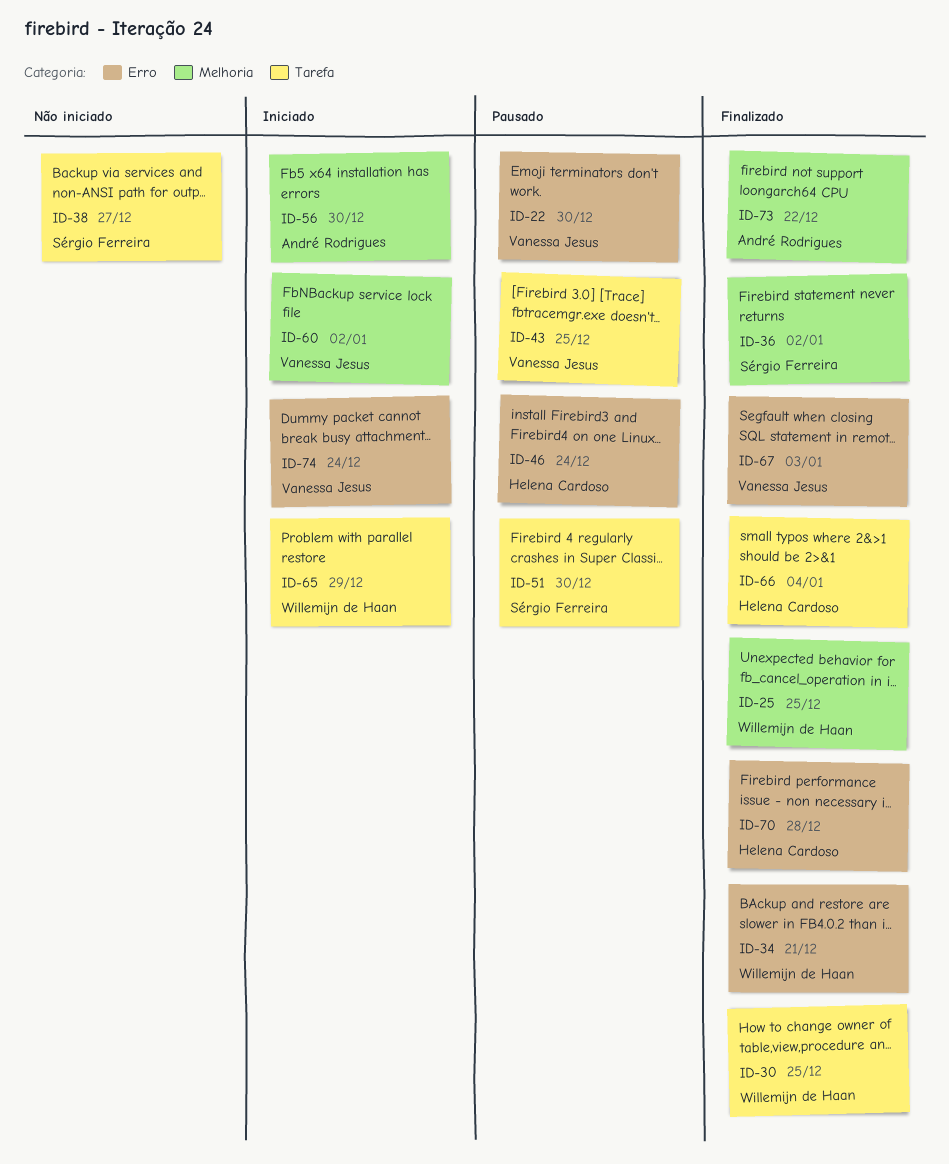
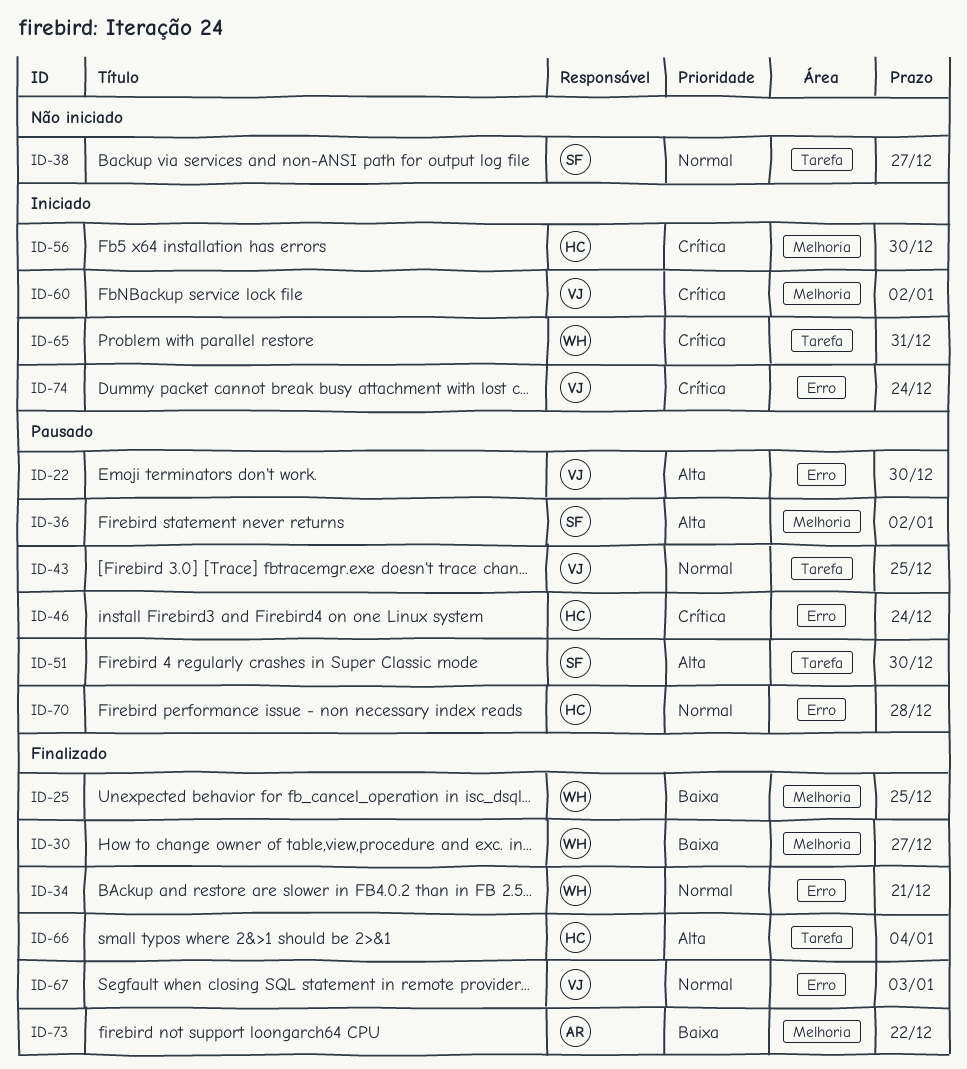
ID-30, label: Tarefa -> Melhoria
ID-30, due: Dec 25 -> Dec 27
ID-36, status: Finalizado -> Pausado
ID-56, owner: André Rodrigues -> Helena Cardoso
ID-65, due: Dec 29 -> Dec 31
ID-70, status: Finalizado -> Pausado

